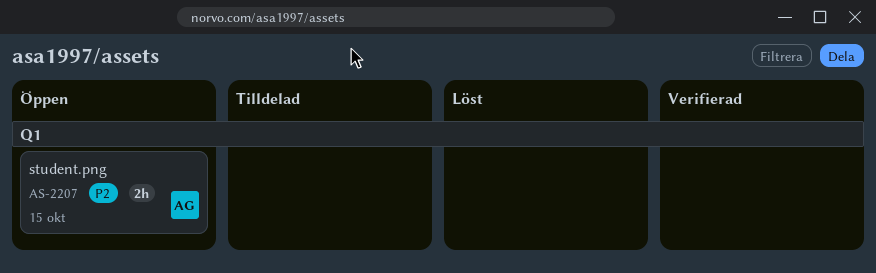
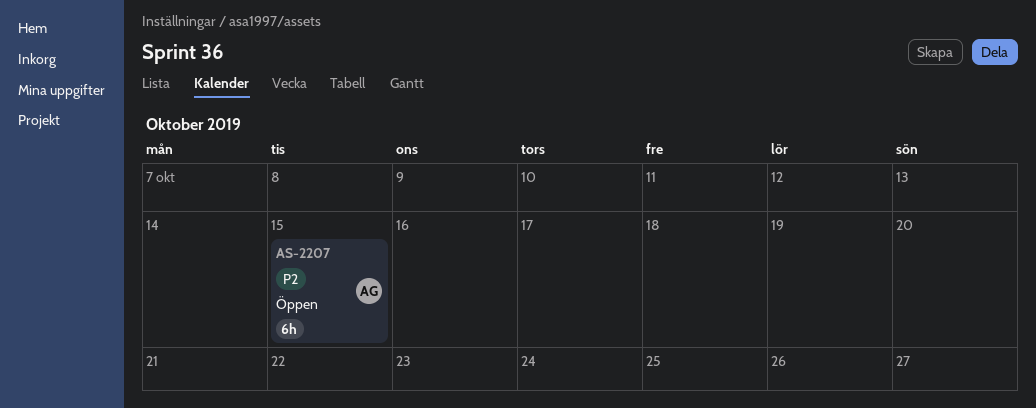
AS-2207, estimate: 2h -> 6h

